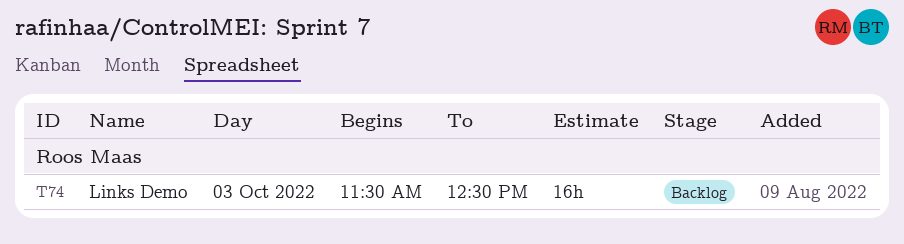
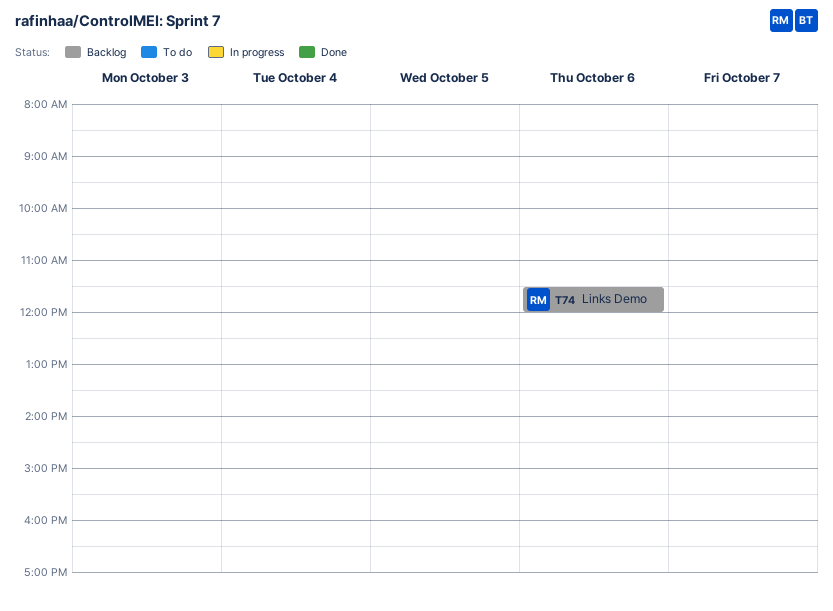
T74, day: Oct 3 -> Oct 6
T74, ends: 12:30 -> 12:00

